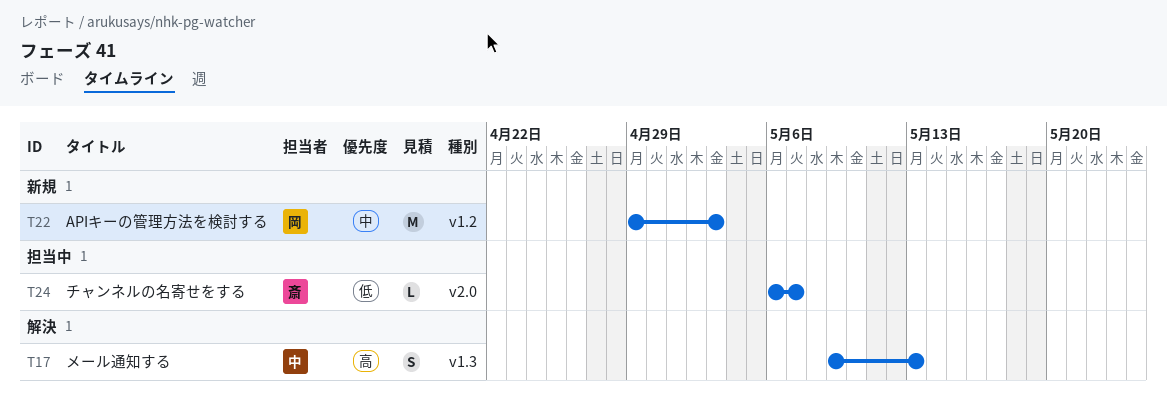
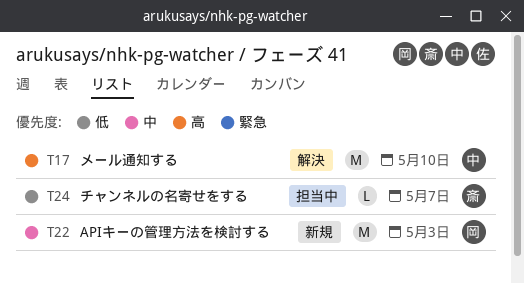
T17, estimate: S -> M
T17, due: May 13 -> May 10

